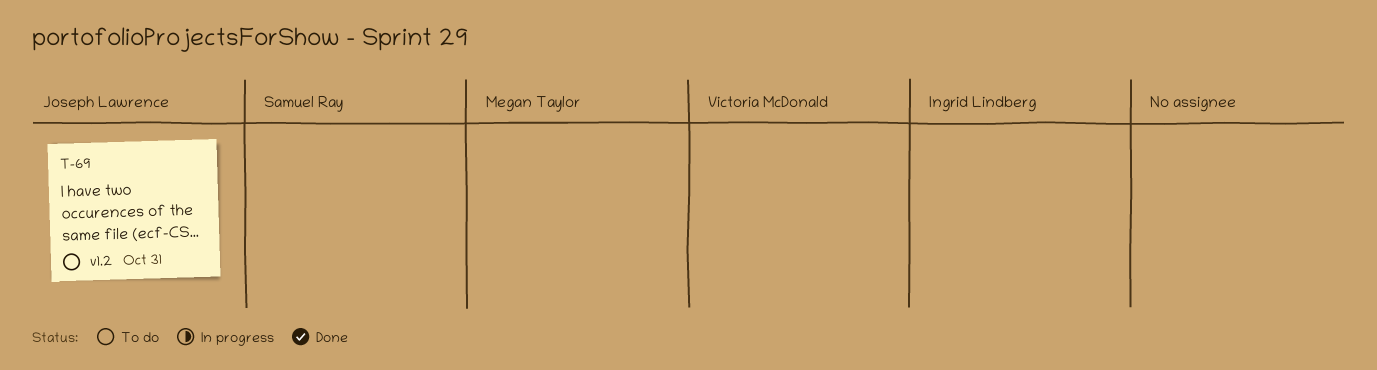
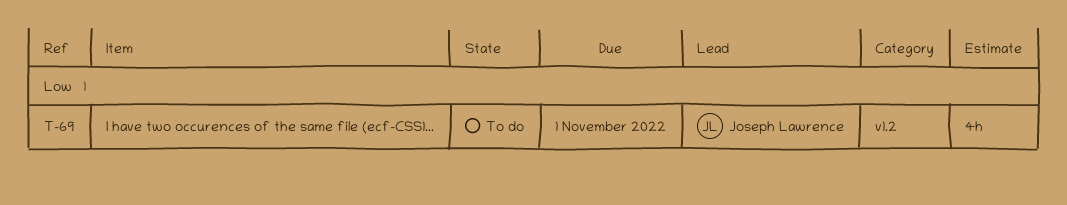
T-69, due: Oct 31 -> Nov 1

